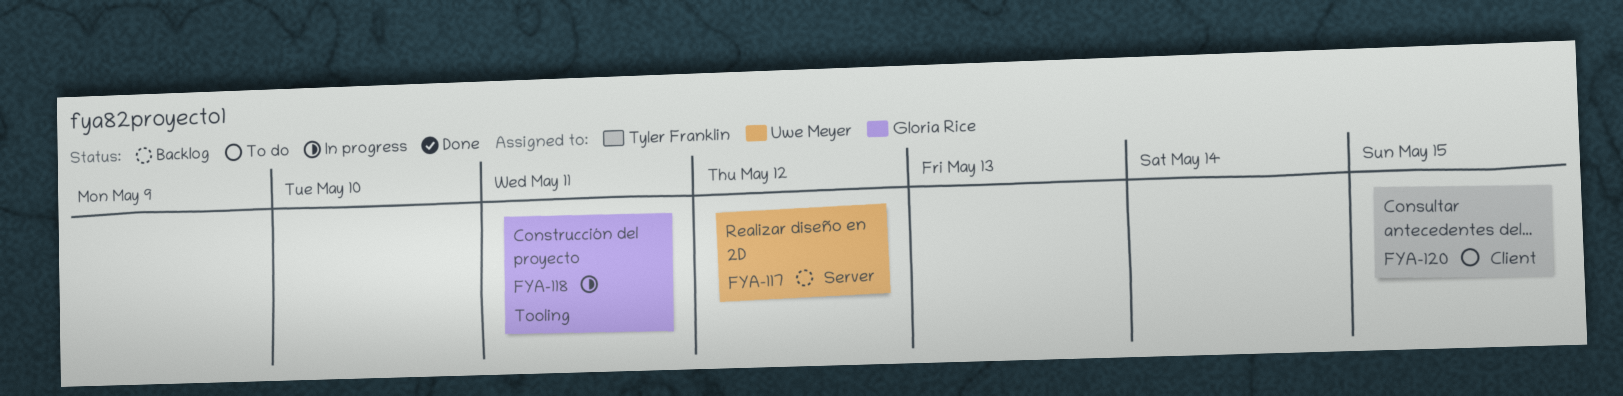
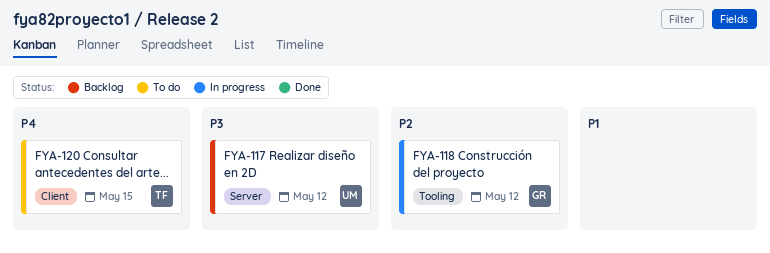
FYA-118, due: May 11 -> May 12

